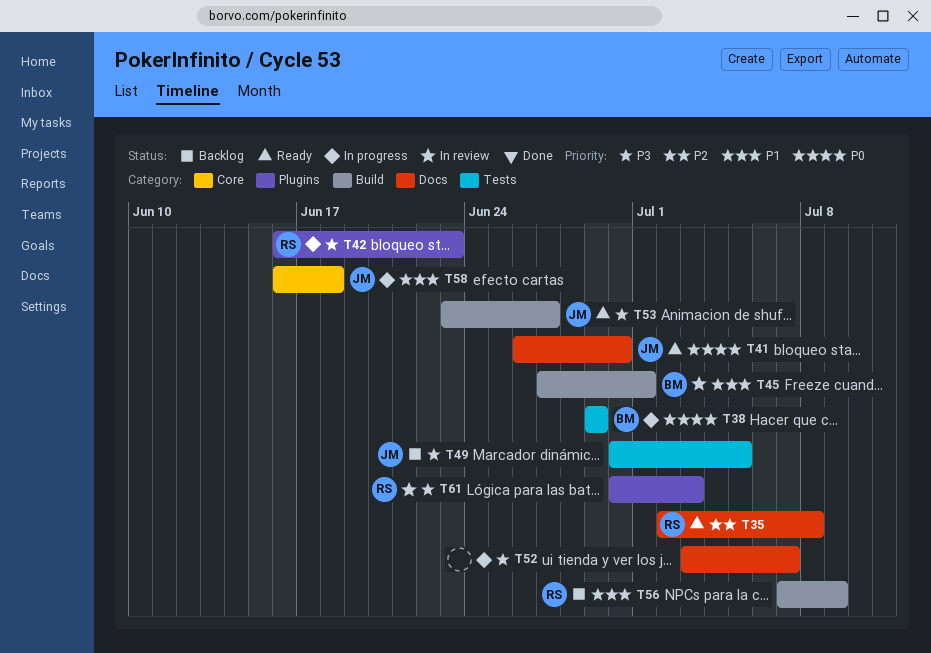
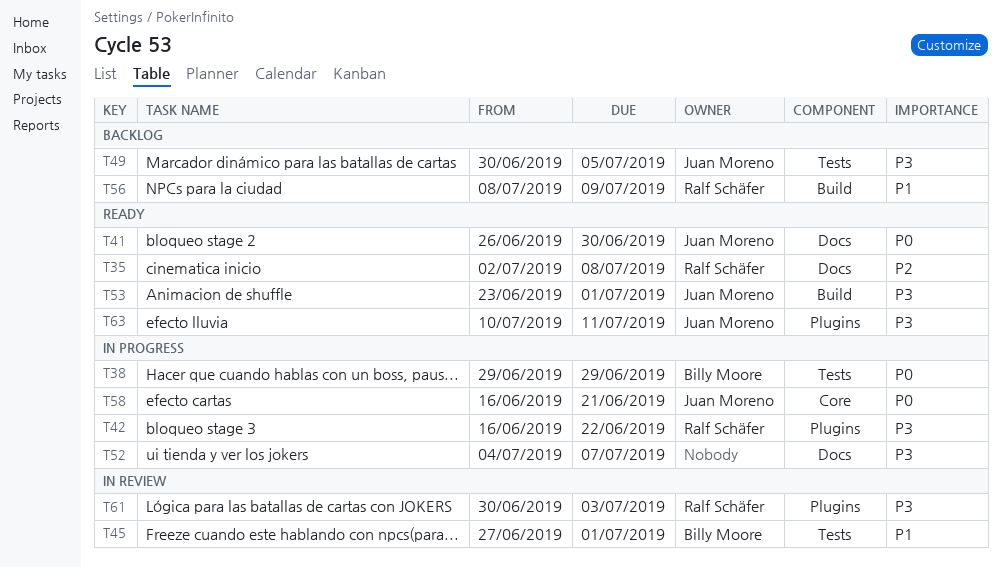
T42, due: Jun 23 -> Jun 22
T45, label: Build -> Tests
T52, start: Jul 3 -> Jul 4
T53, due: Jun 27 -> Jul 1
T56, start: Jul 7 -> Jul 8
T58, priority: P1 -> P0
T58, due: Jun 18 -> Jun 21
T63: none -> present

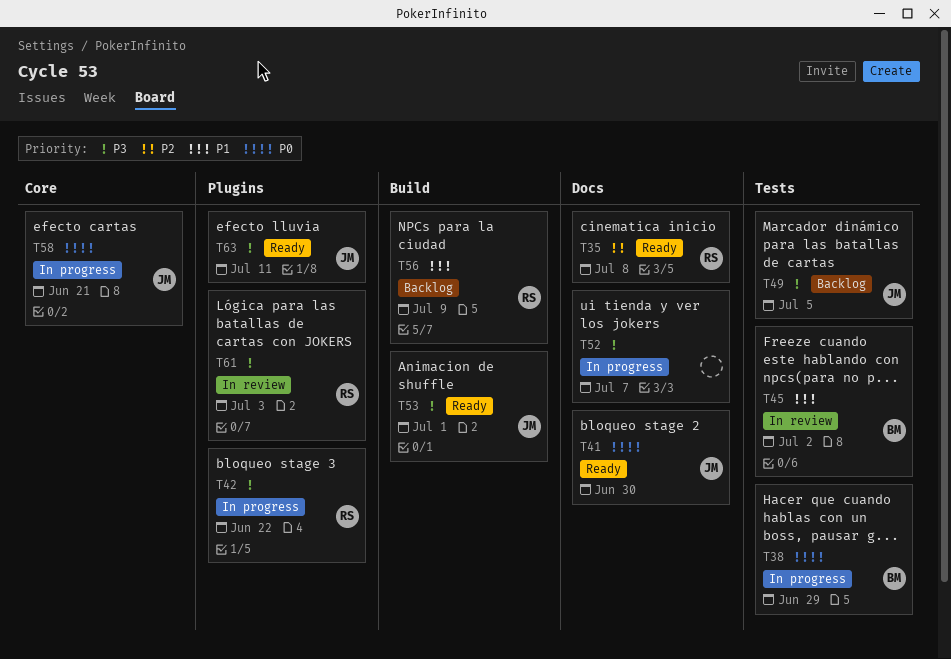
T45, due: Jul 1 -> Jul 2

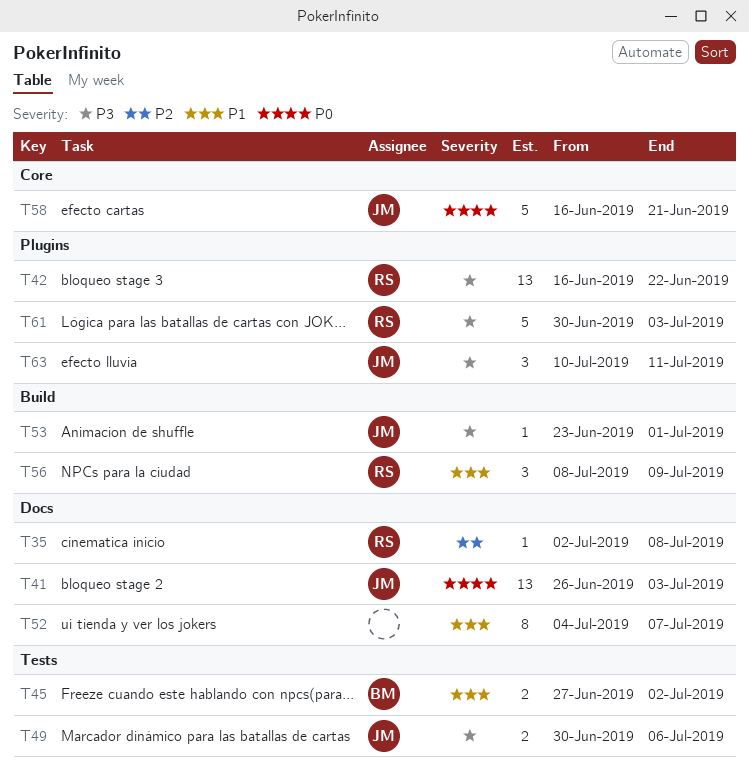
T38: present -> none
T41, due: Jun 30 -> Jul 3
T49, due: Jul 5 -> Jul 6
T52, priority: P3 -> P1

